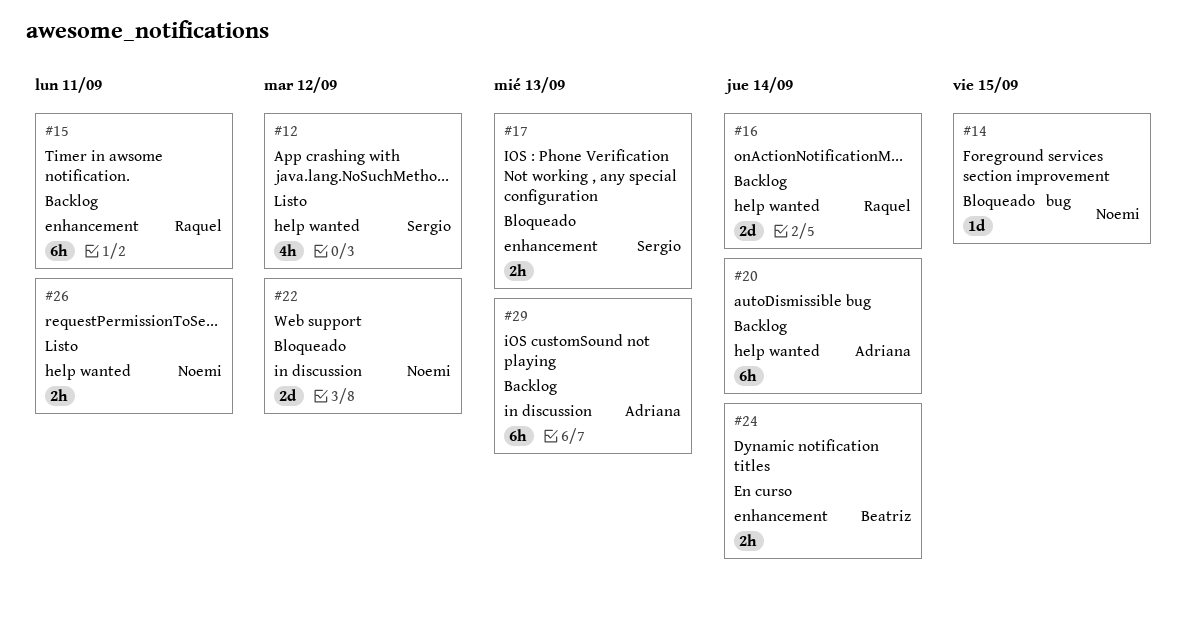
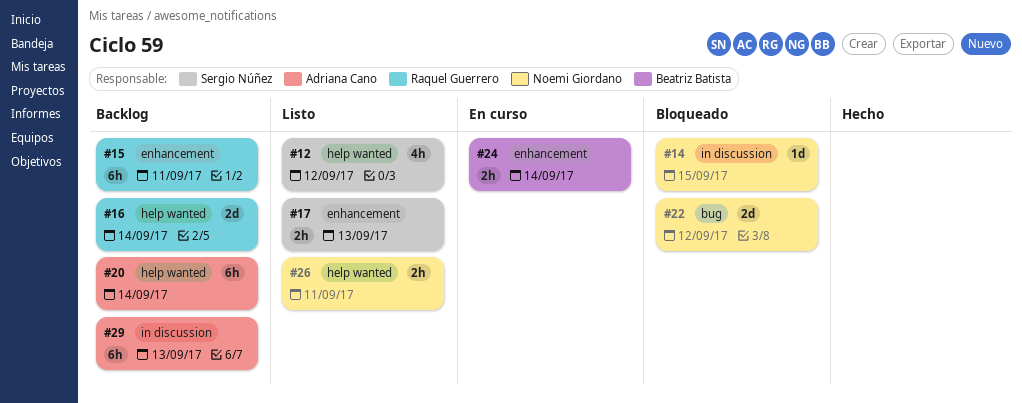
#14, label: bug -> in discussion
#17, status: Bloqueado -> Listo
#22, label: in discussion -> bug

